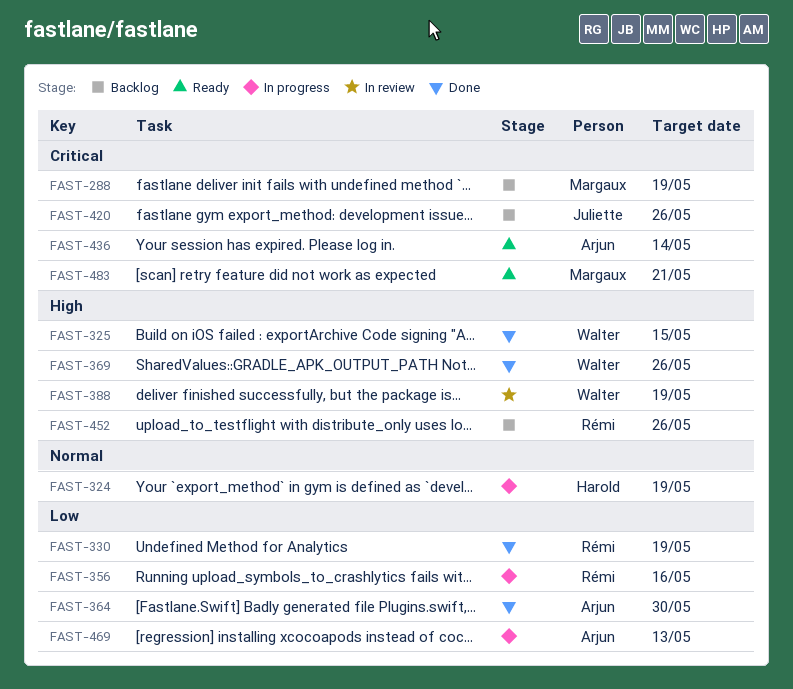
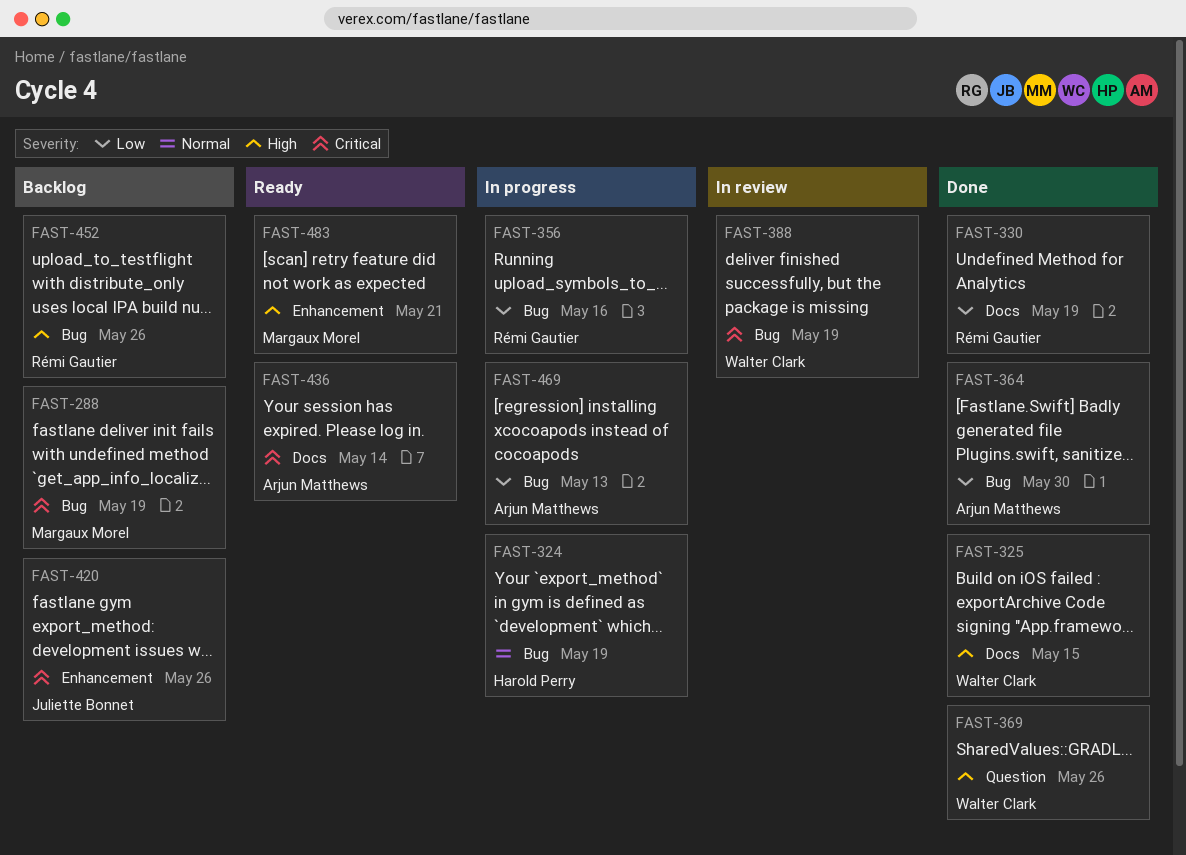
FAST-388, priority: High -> Critical
FAST-483, priority: Critical -> High

